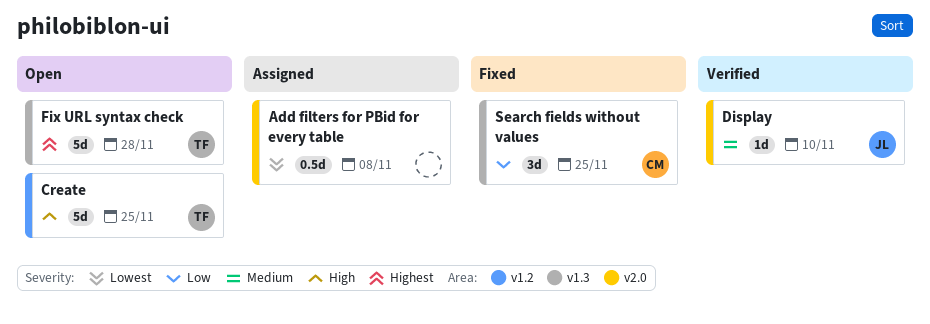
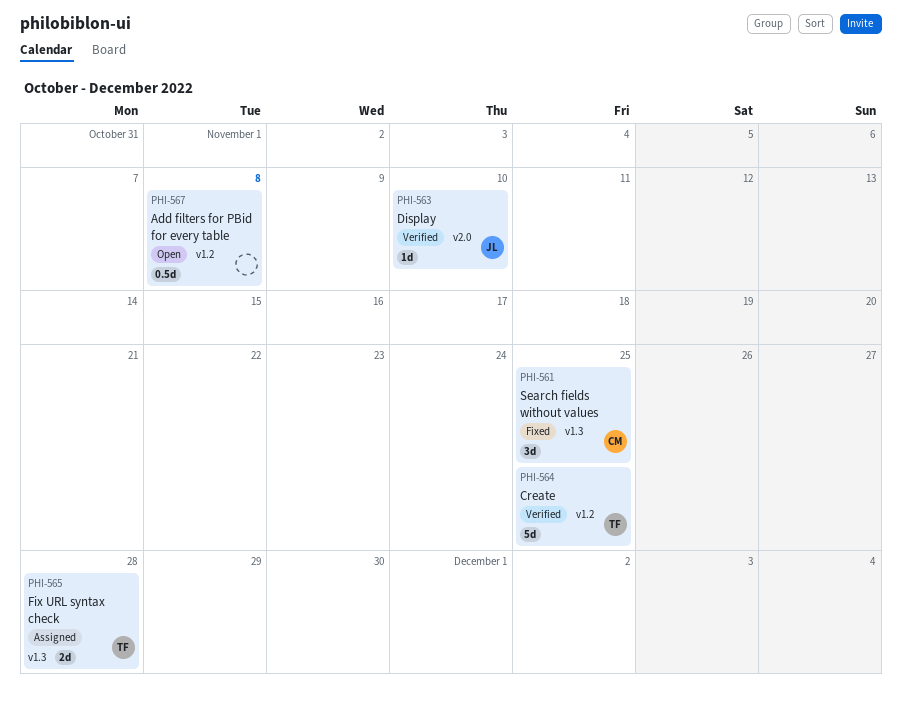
Add filters for PBid for every table, status: Assigned -> Open
Add filters for PBid for every table, label: v2.0 -> v1.2
Create, status: Open -> Verified
Fix URL syntax check, status: Open -> Assigned
Fix URL syntax check, estimate: 5d -> 2d

